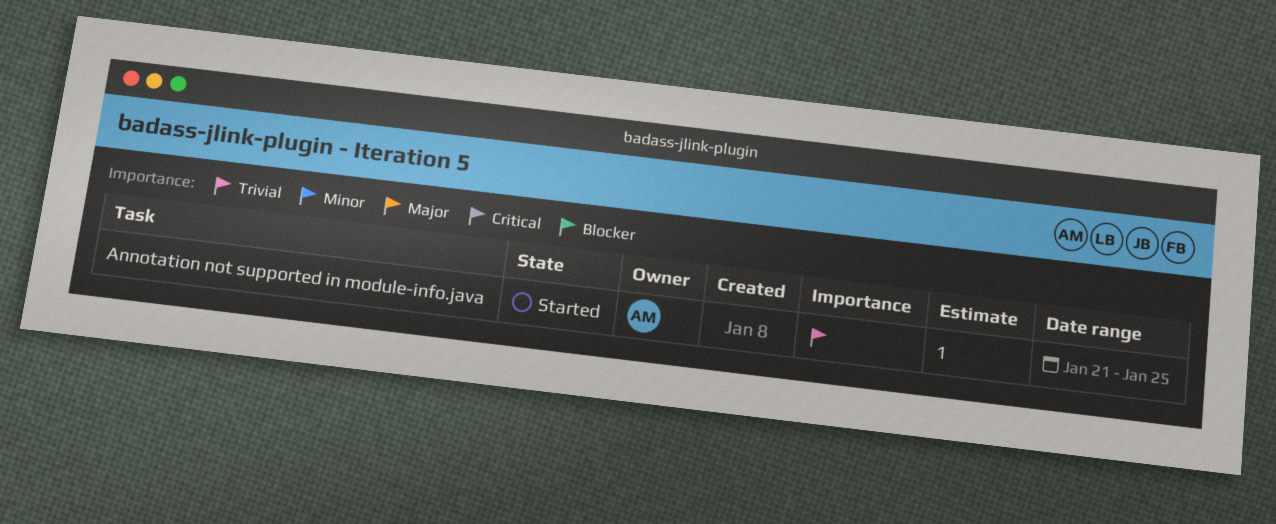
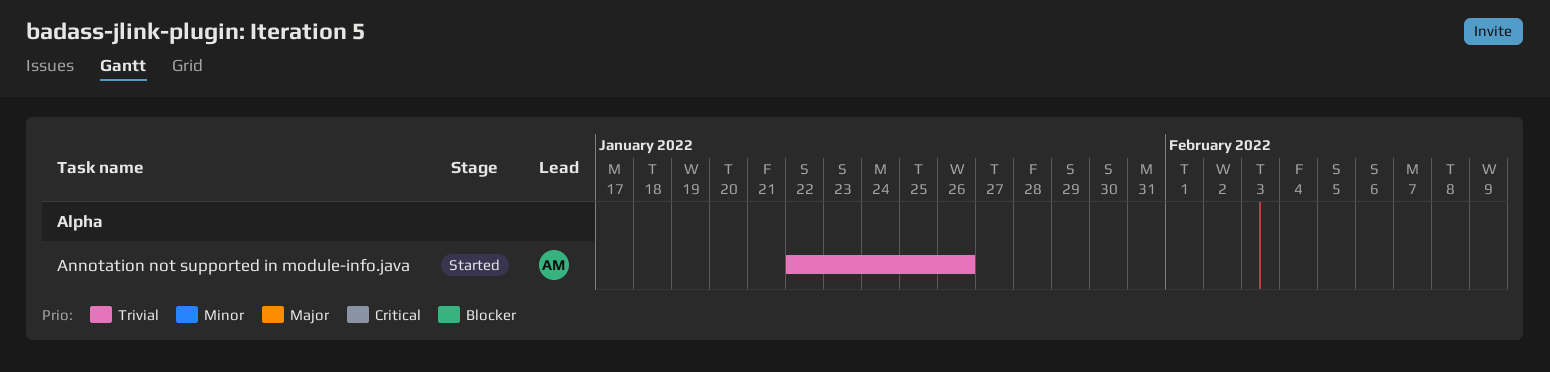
Annotation not supported in module-info.java, start: Jan 21 -> Jan 22
Annotation not supported in module-info.java, due: Jan 25 -> Jan 26

